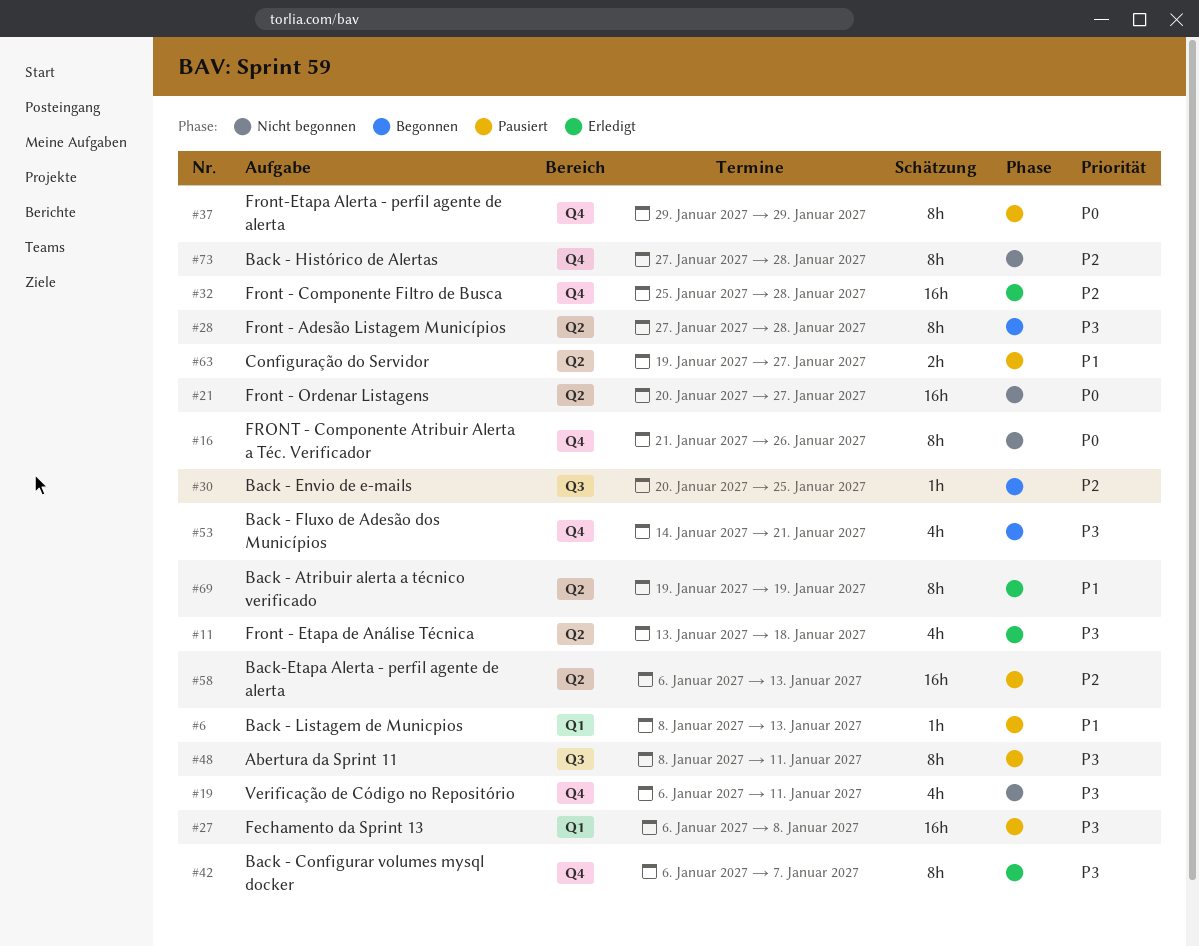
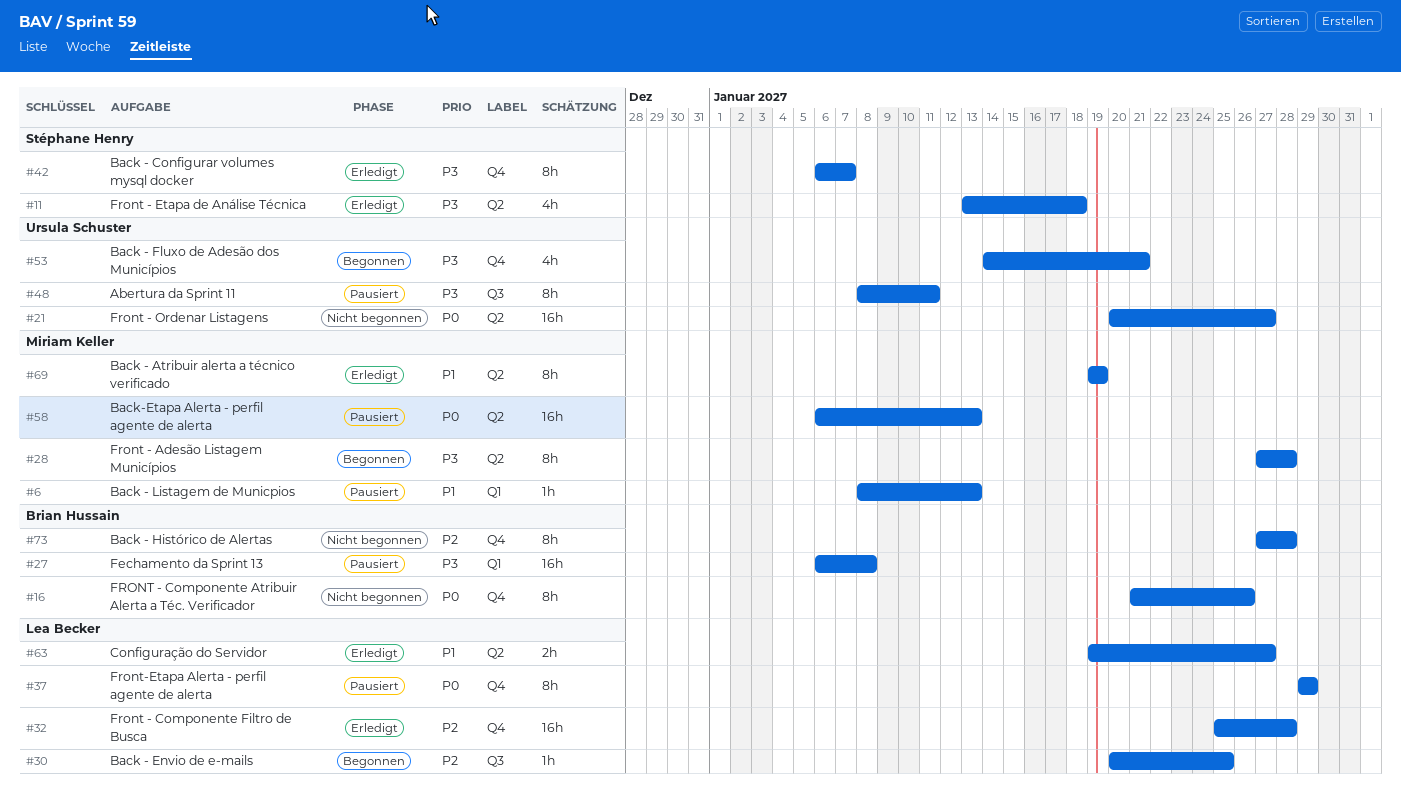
#19: present -> none
#58, priority: P2 -> P0
#63, status: Pausiert -> Erledigt

